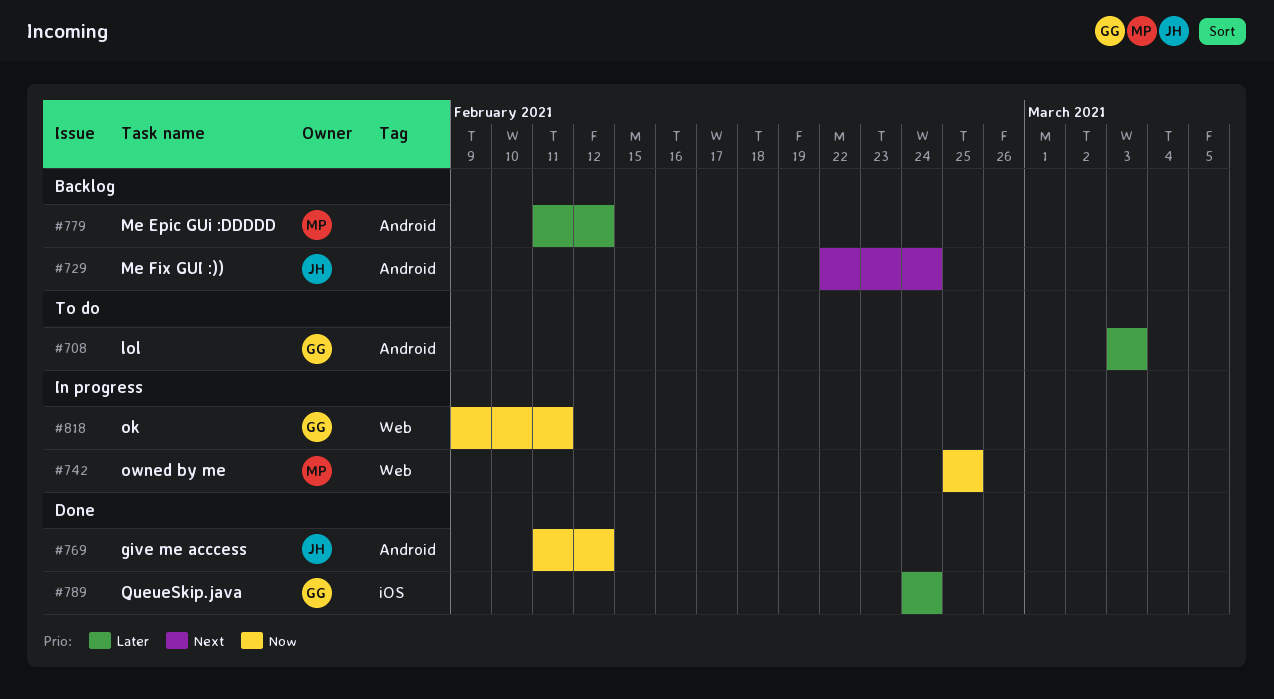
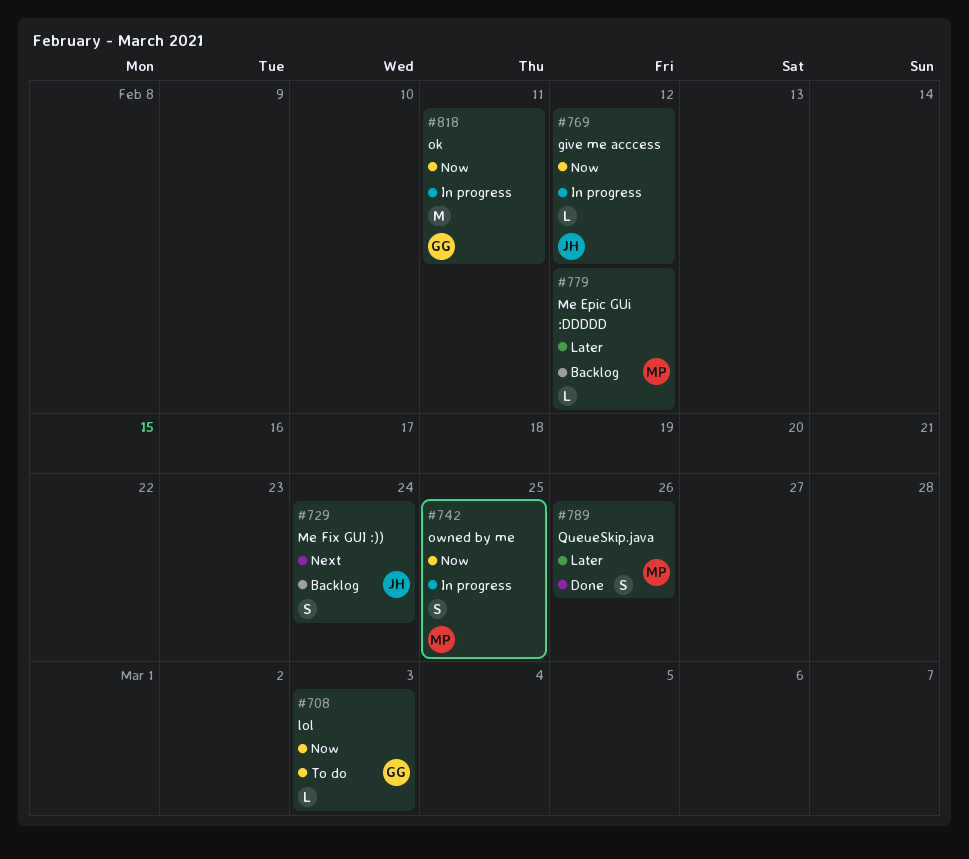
#708, priority: Later -> Now
#769, status: Done -> In progress
#789, owner: GG -> MP
#789, due: Feb 24 -> Feb 26

